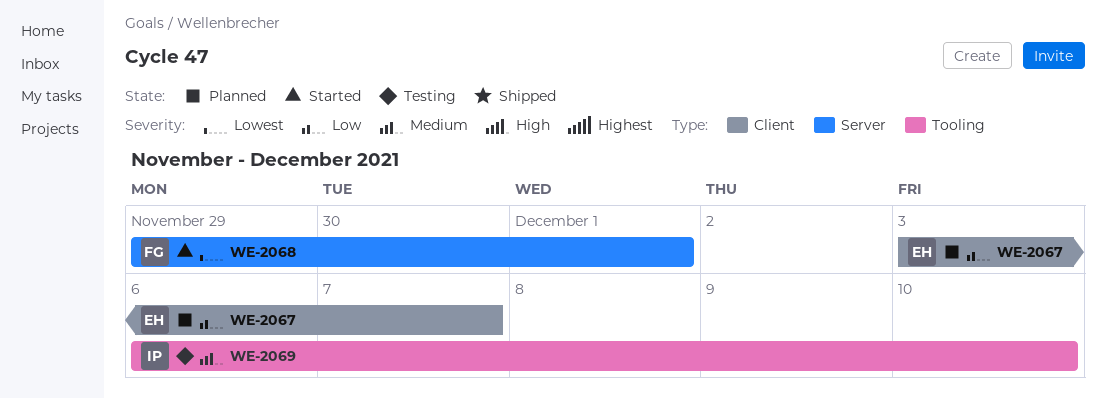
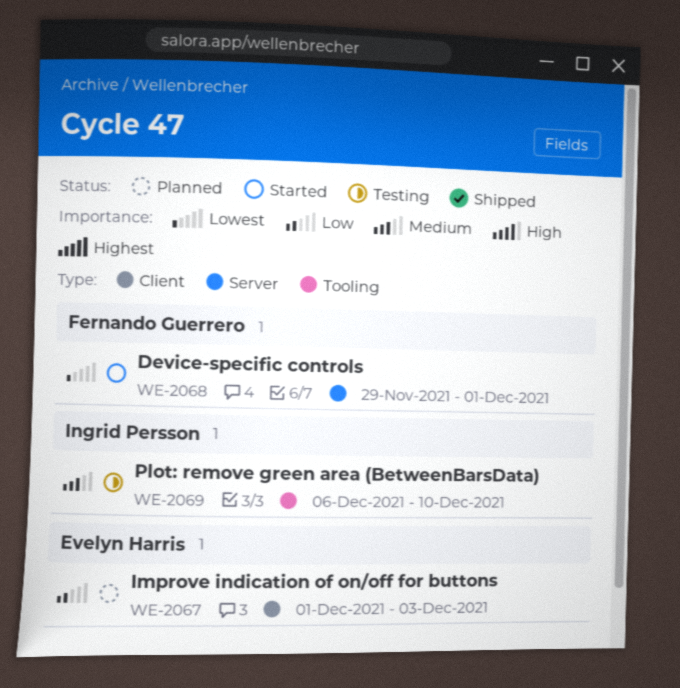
WE-2067, start: Dec 3 -> Dec 1
WE-2067, due: Dec 7 -> Dec 3

